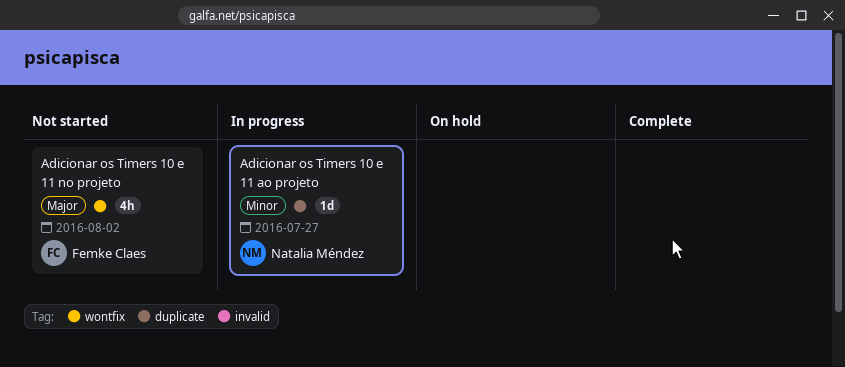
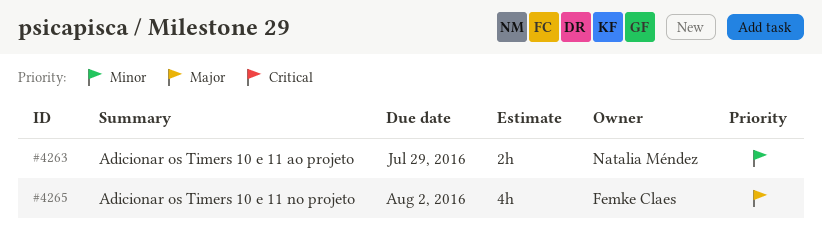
Adicionar os Timers 10 e 11 ao projeto, estimate: 1d -> 2h
Adicionar os Timers 10 e 11 ao projeto, due: Jul 27 -> Jul 29

